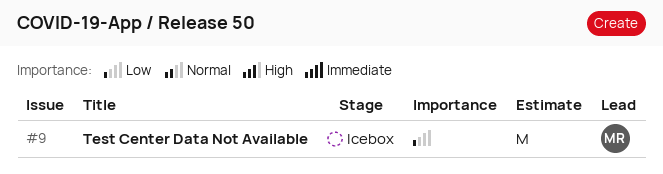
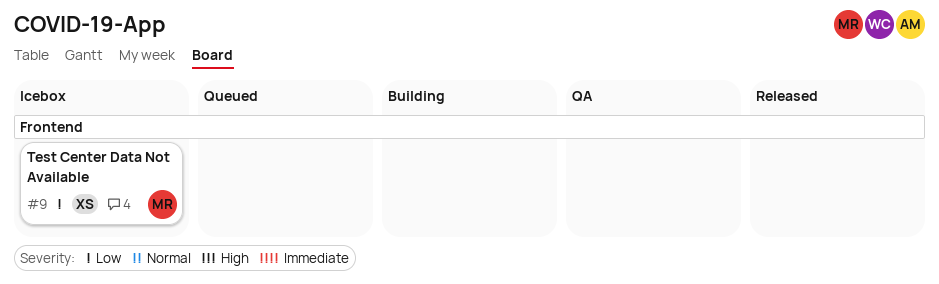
#9, estimate: M -> XS

